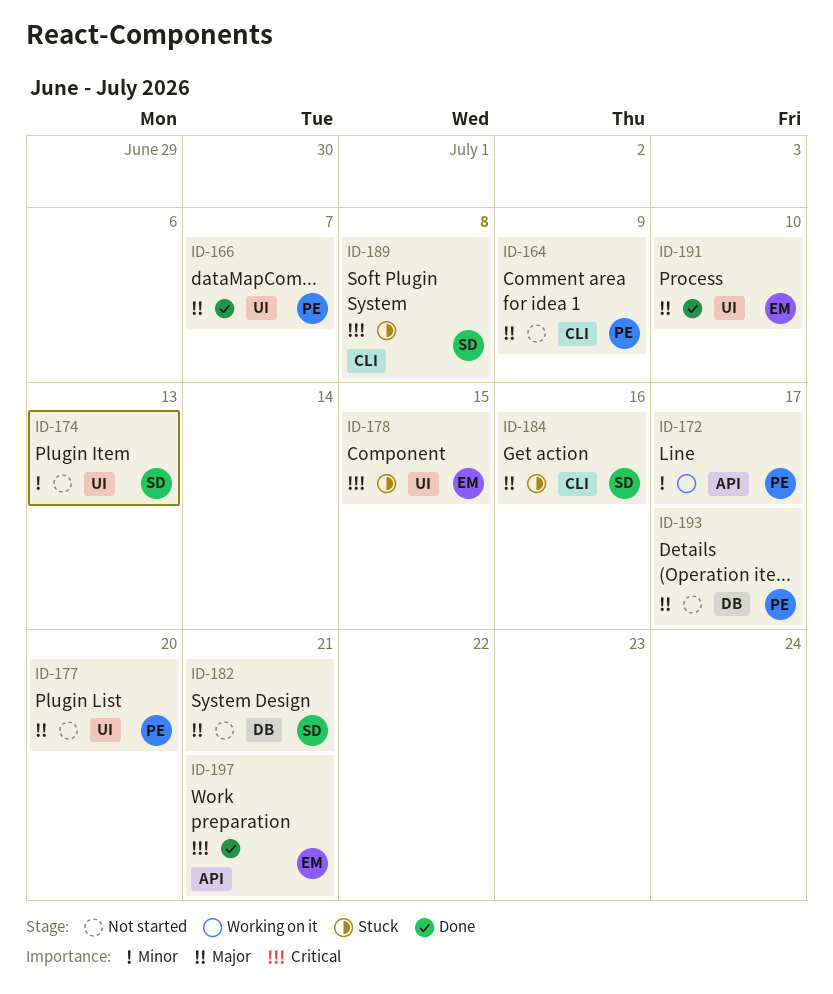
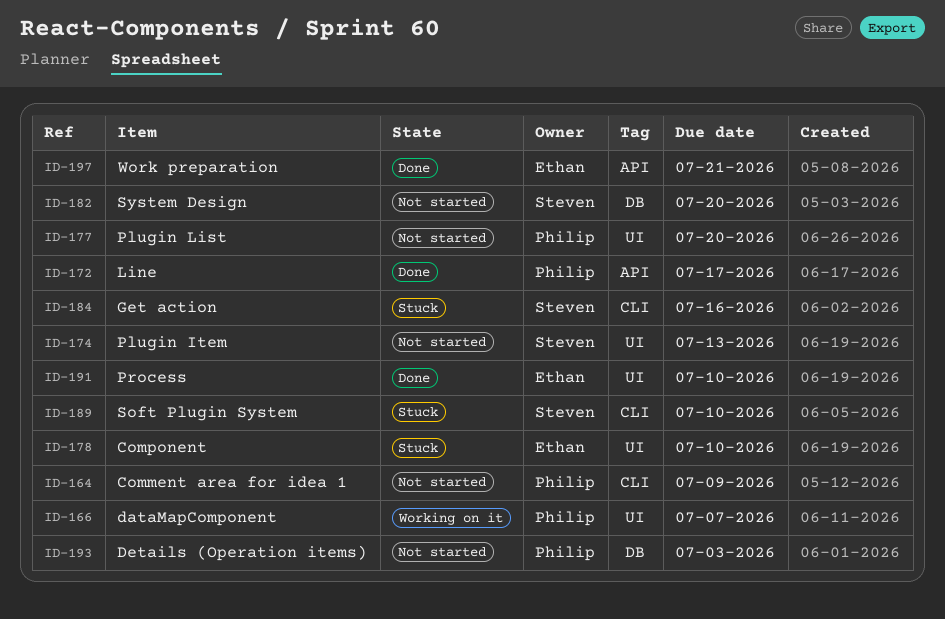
ID-166, status: Done -> Working on it
ID-172, status: Working on it -> Done
ID-178, due: Jul 15 -> Jul 10
ID-182, due: Jul 21 -> Jul 20
ID-189, due: Jul 8 -> Jul 10
ID-193, due: Jul 17 -> Jul 3

